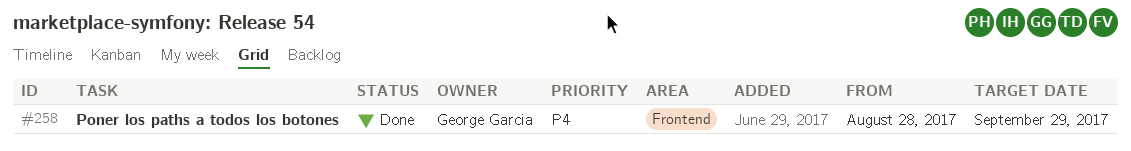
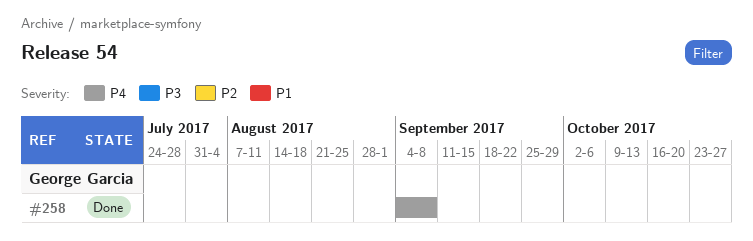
#258, start: Aug 28 -> Sep 4
#258, due: Sep 29 -> Sep 8

